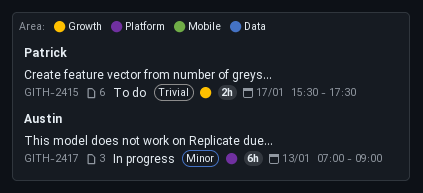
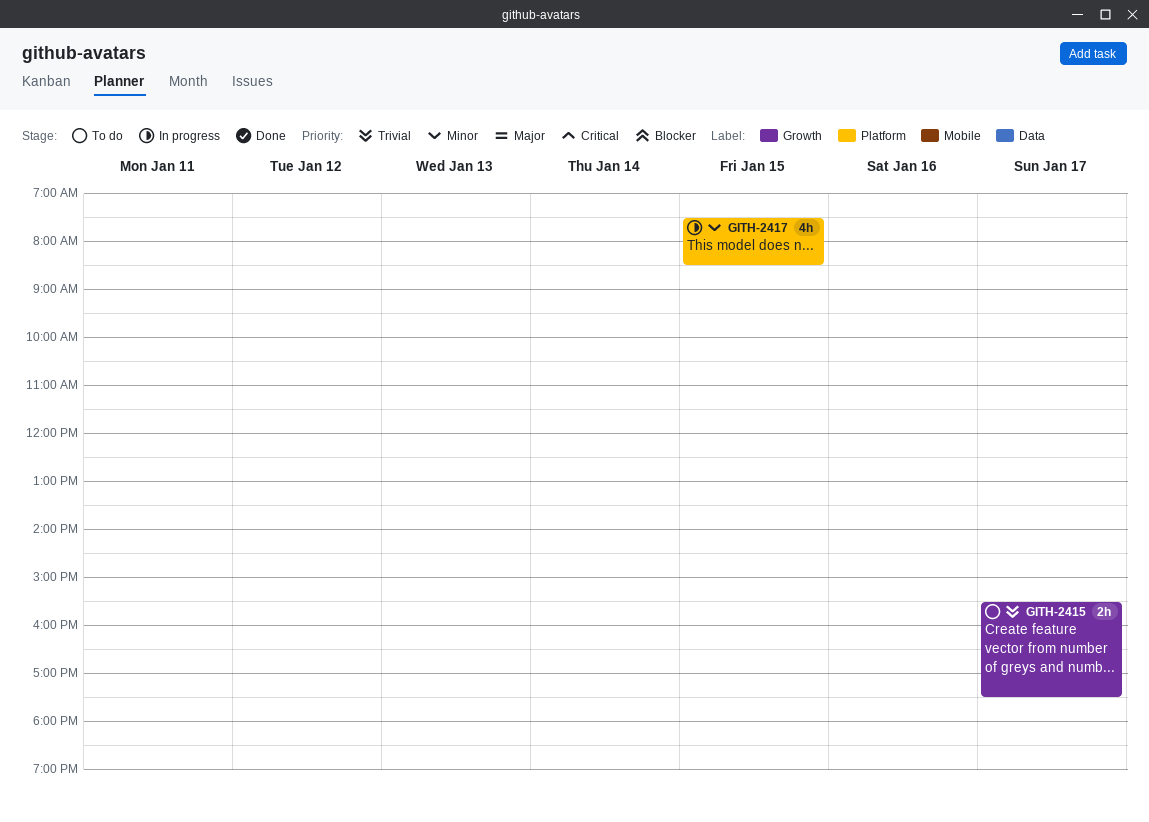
GITH-2417, estimate: 6h -> 4h
GITH-2417, day: Jan 13 -> Jan 15
GITH-2417, begins: 07:00 -> 07:30
GITH-2417, ends: 09:00 -> 08:30

